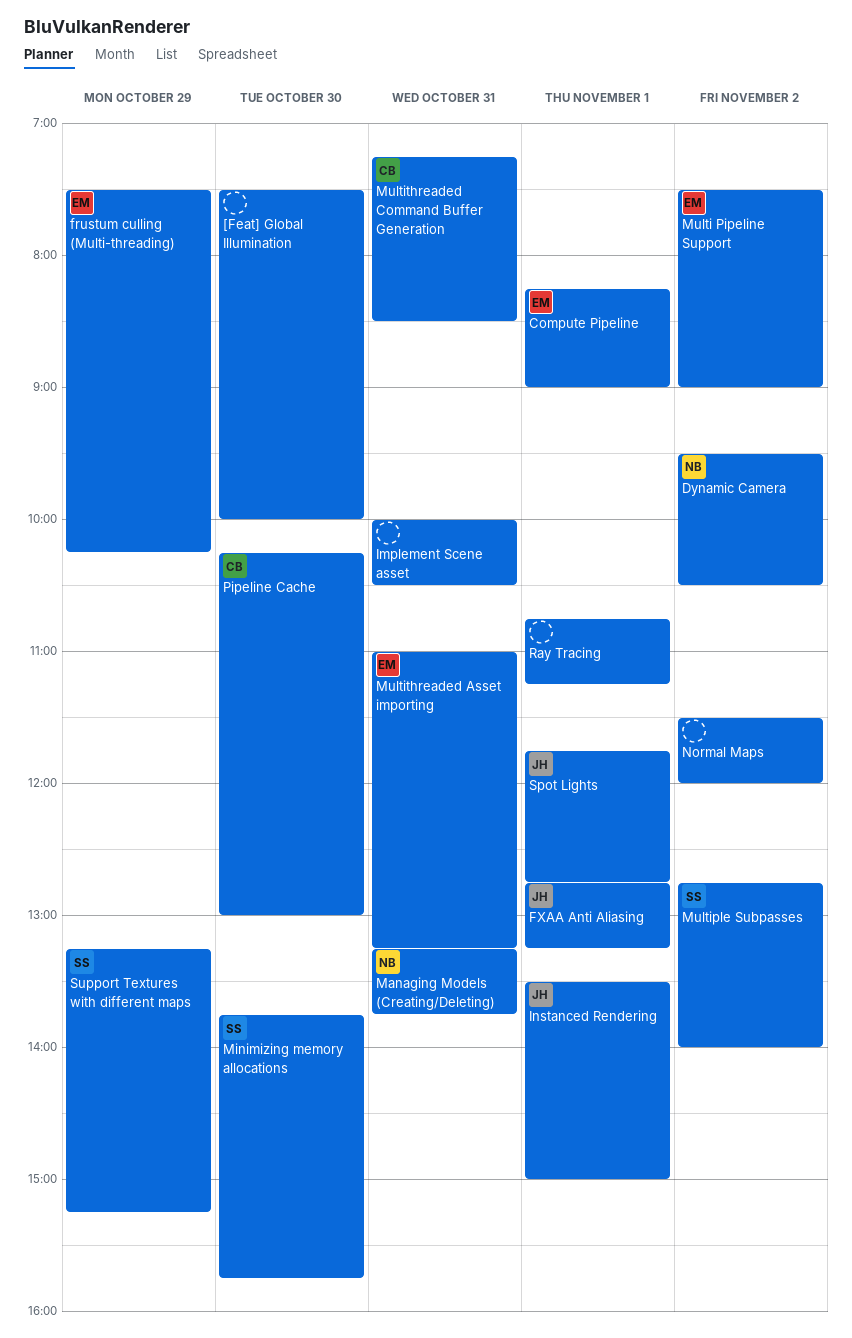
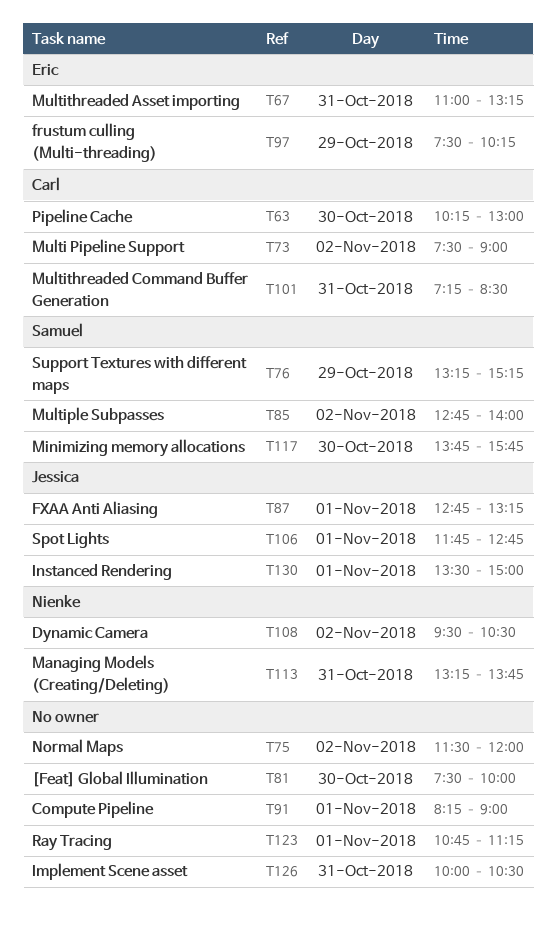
Compute Pipeline, owner: Eric -> none
Multi Pipeline Support, owner: Eric -> Carl

